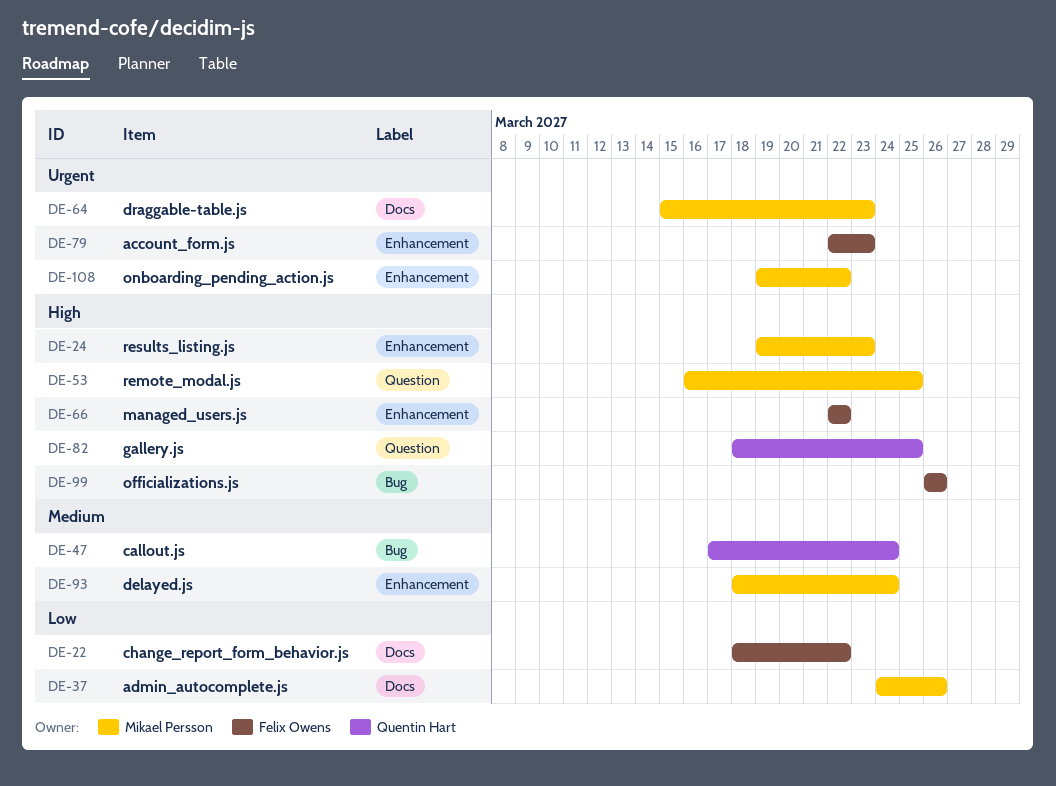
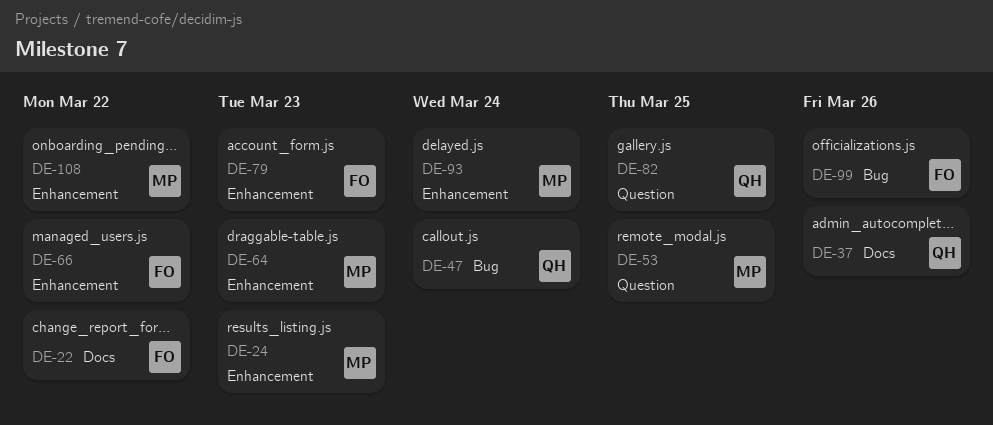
DE-37, owner: Mikael Persson -> Quentin Hart
DE-64, label: Docs -> Enhancement

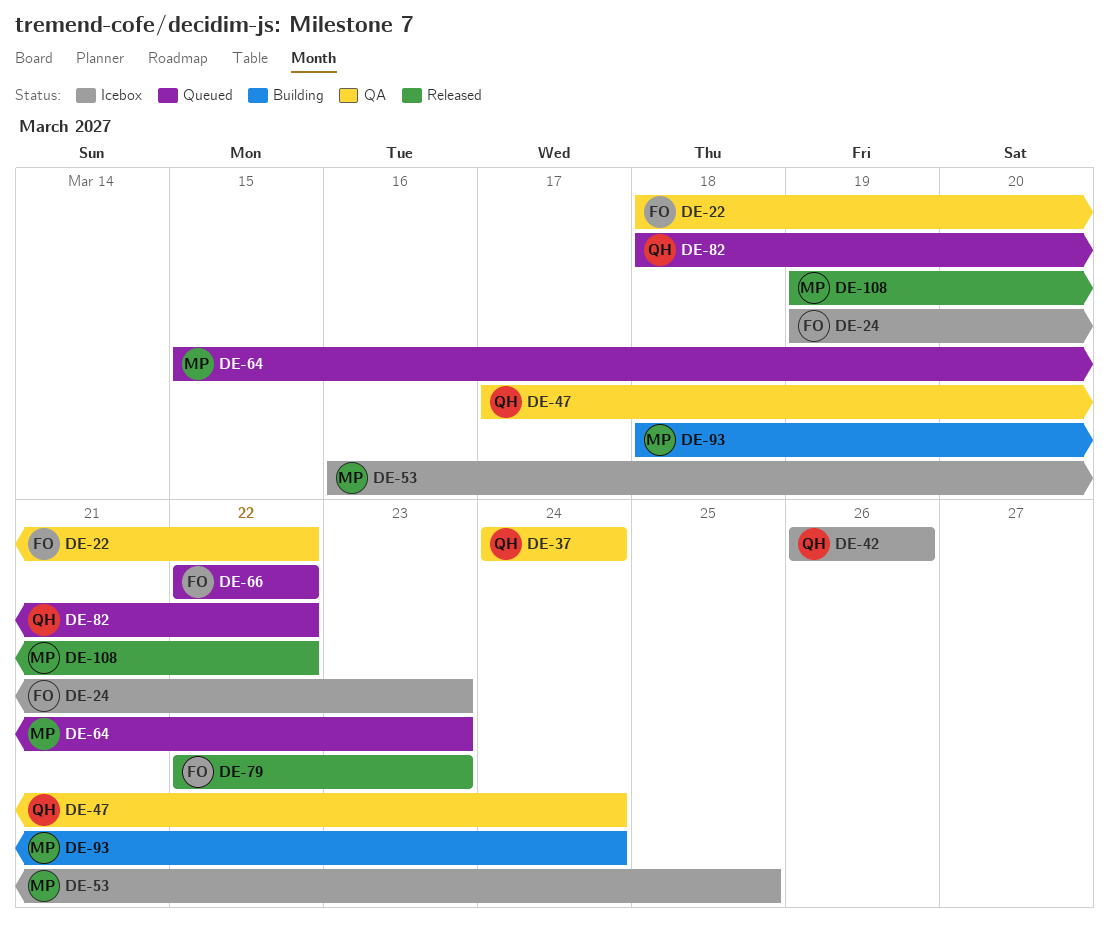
DE-24, owner: MP -> FO
DE-37, due: Mar 26 -> Mar 24
DE-42: none -> present
DE-82, due: Mar 25 -> Mar 22
DE-99: present -> none

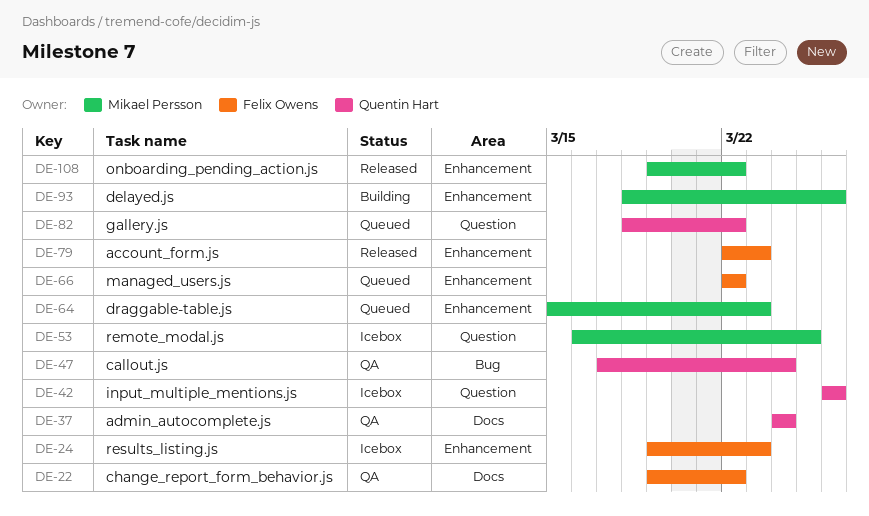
DE-22, start: Mar 18 -> Mar 19
DE-93, due: Mar 24 -> Mar 26

